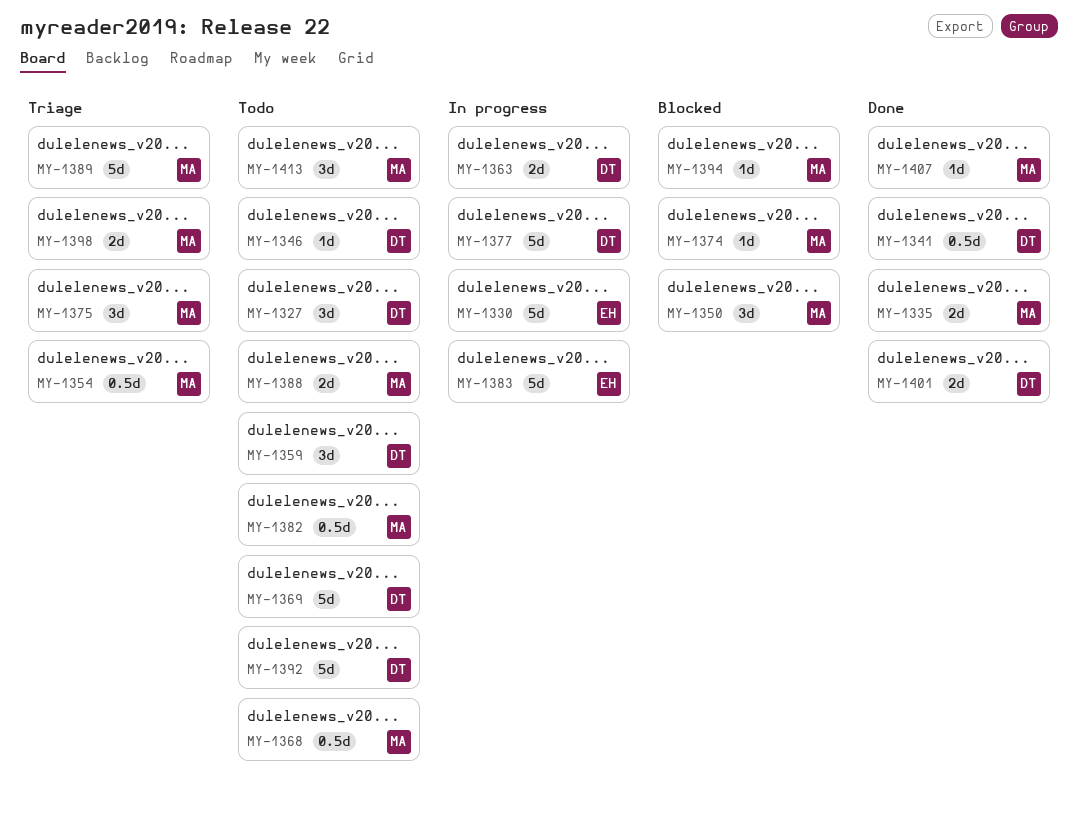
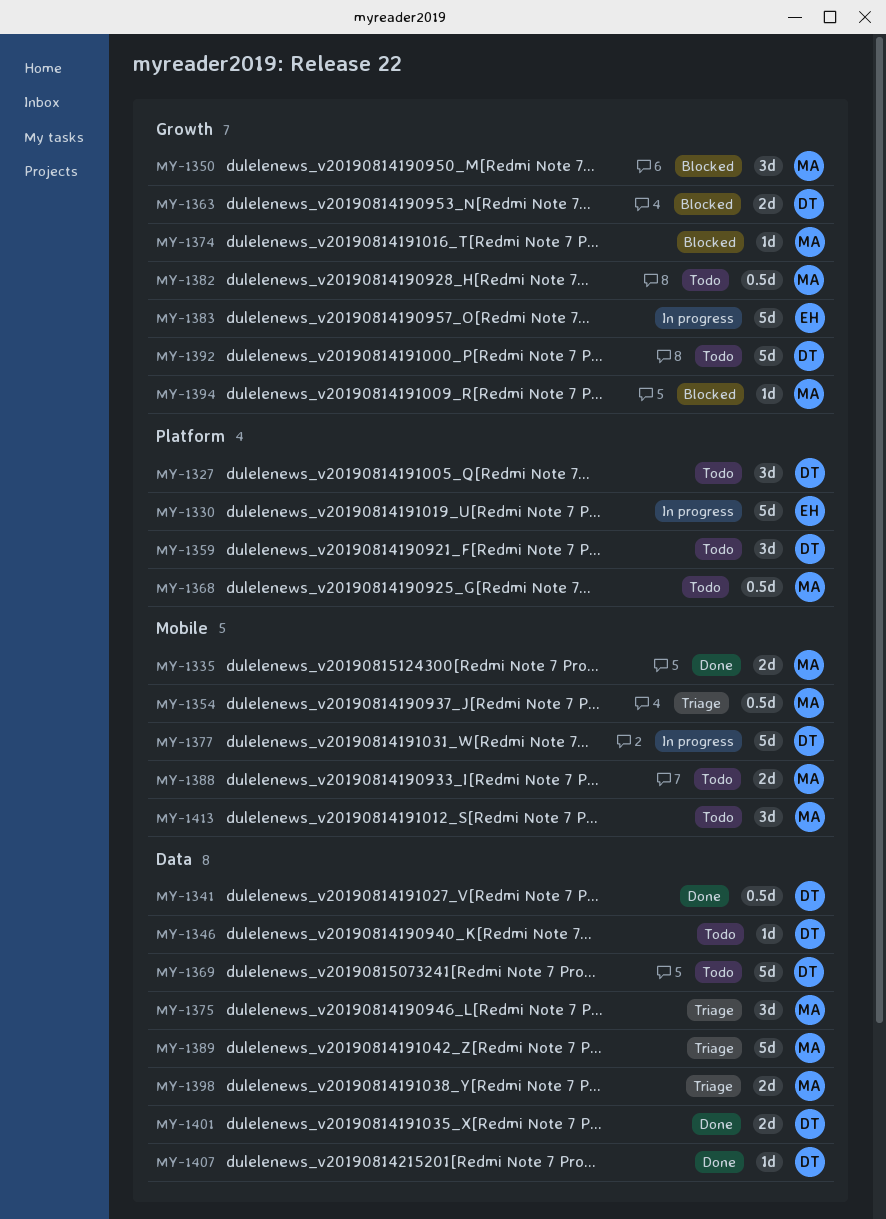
MY-1363, status: In progress -> Blocked
MY-1407, owner: MA -> DT

